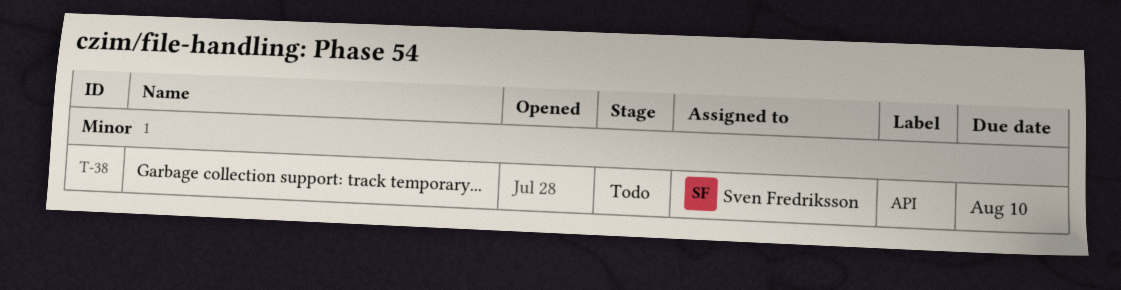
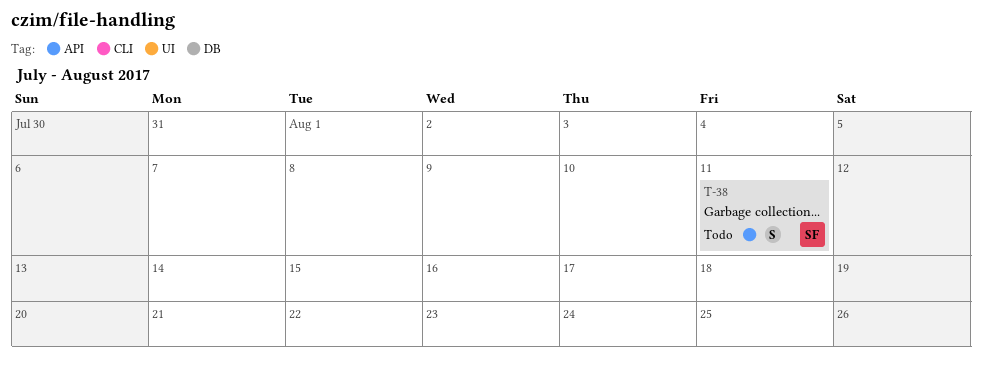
T-38, due: Aug 10 -> Aug 11

